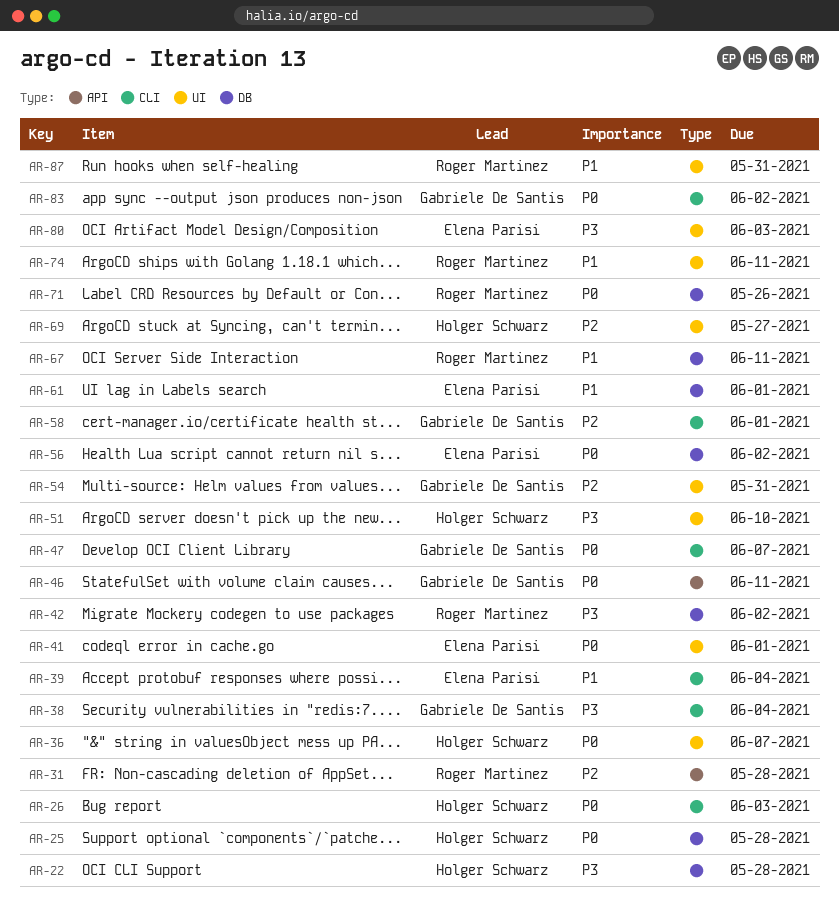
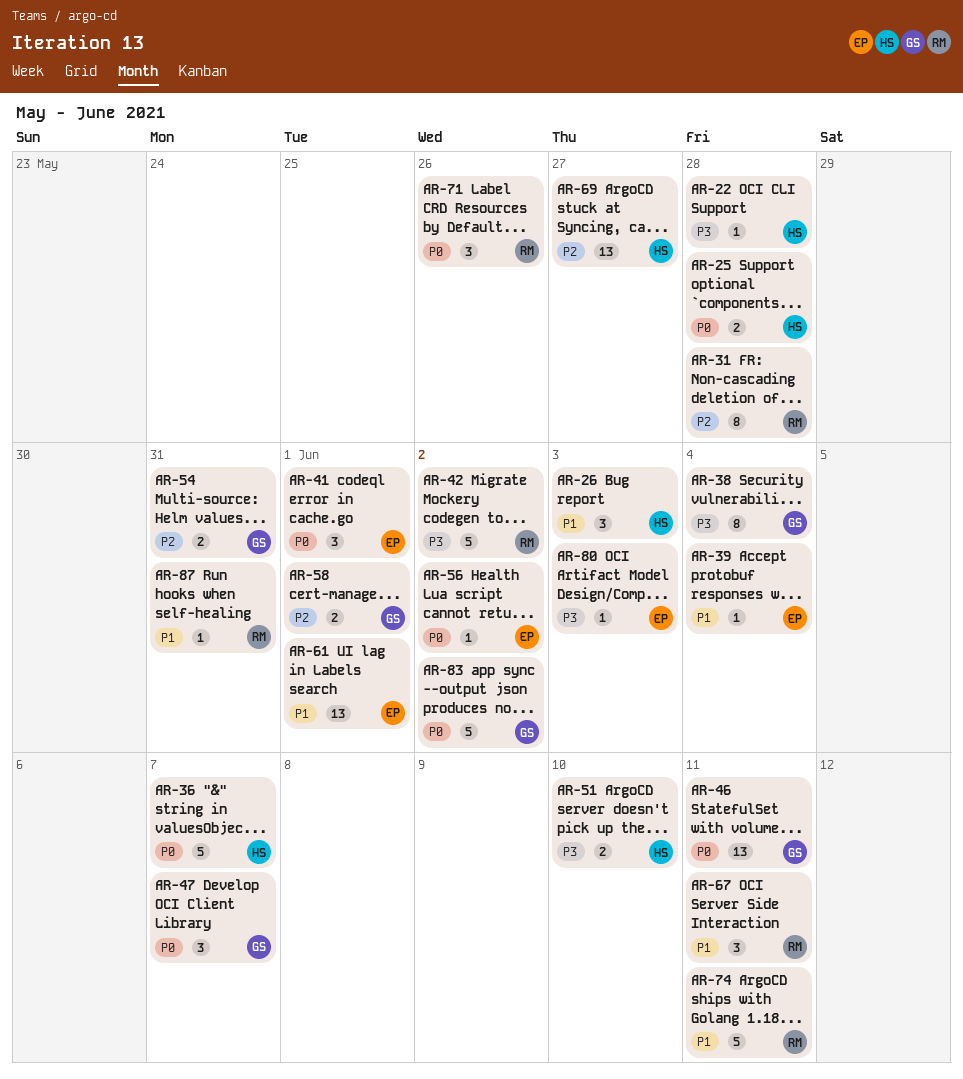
AR-26, priority: P0 -> P1

